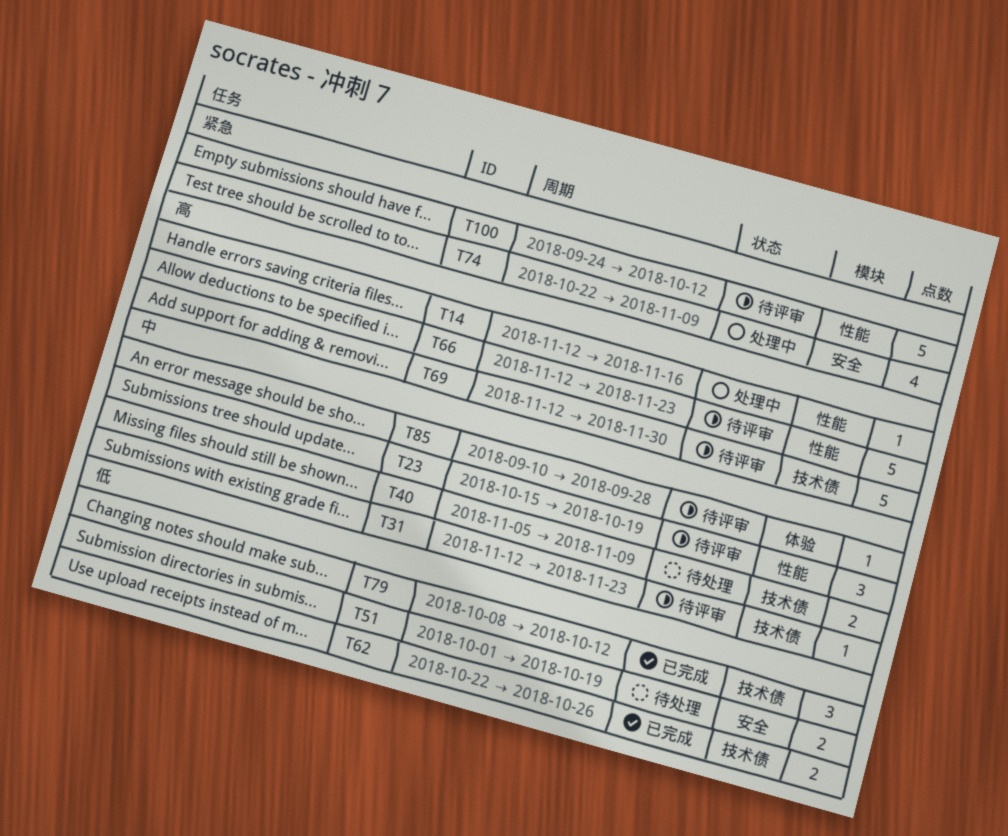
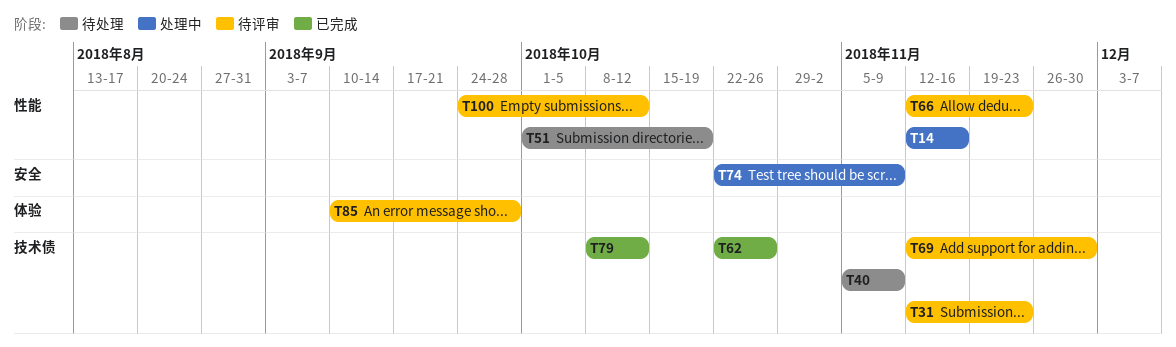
T23: present -> none
T51, label: 安全 -> 性能

